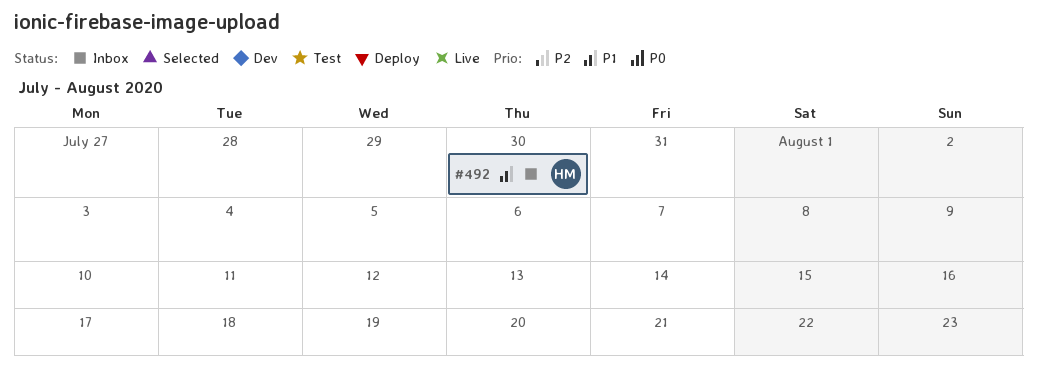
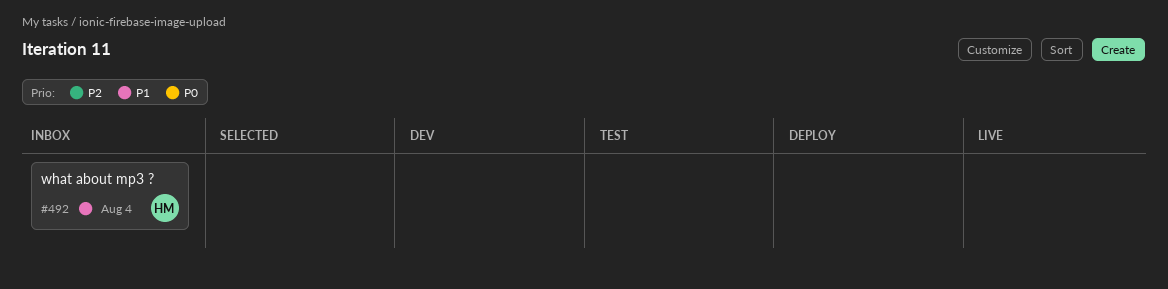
#492, due: Jul 30 -> Aug 4

